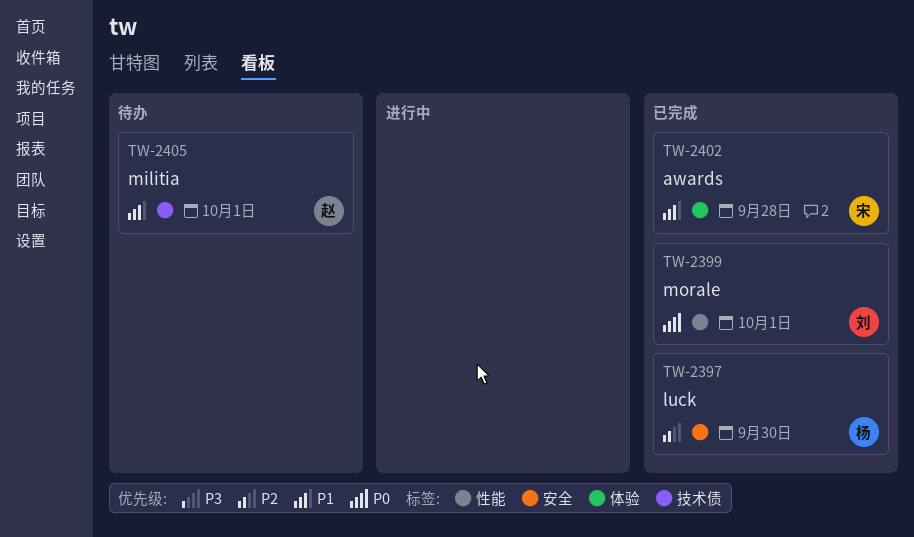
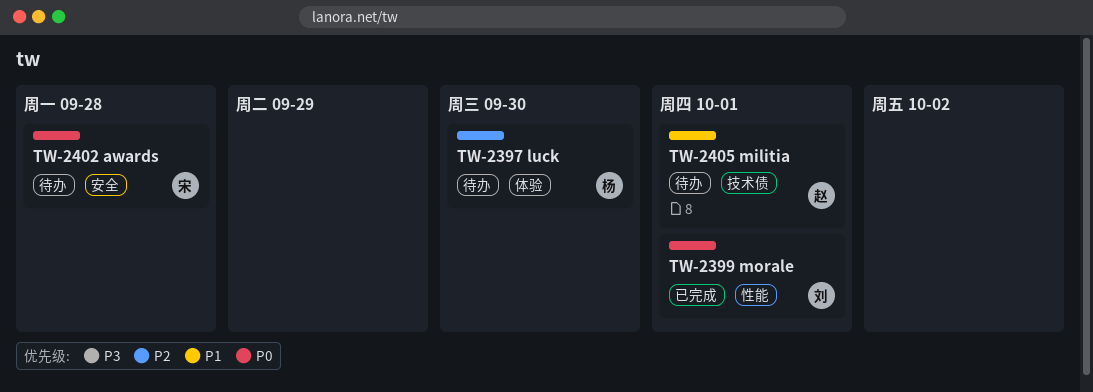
TW-2397, status: 已完成 -> 待办
TW-2397, label: 安全 -> 体验
TW-2402, status: 已完成 -> 待办
TW-2402, priority: P1 -> P0
TW-2402, label: 体验 -> 安全

